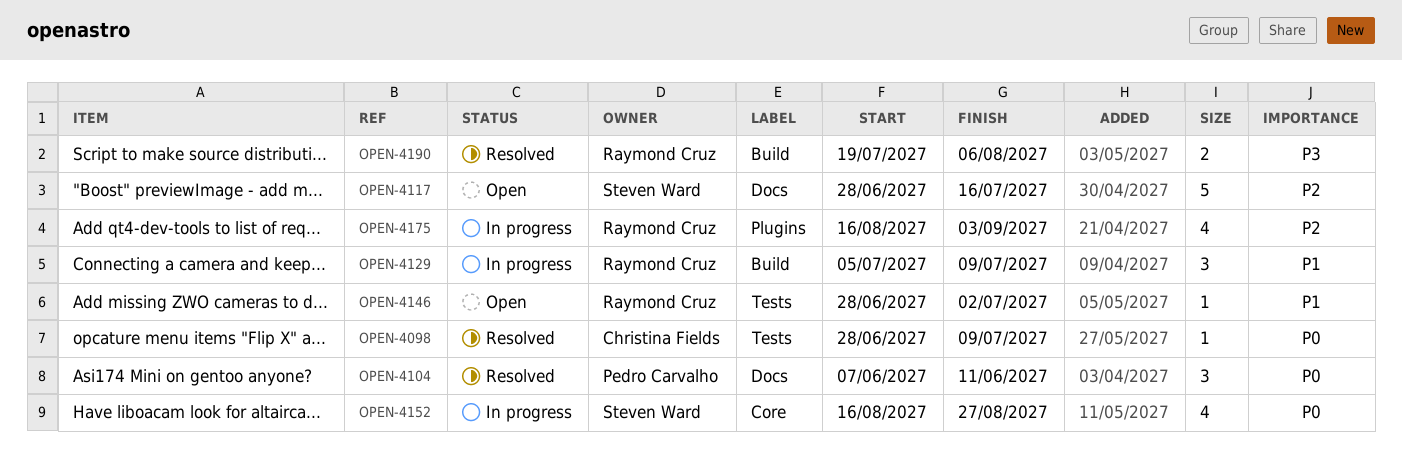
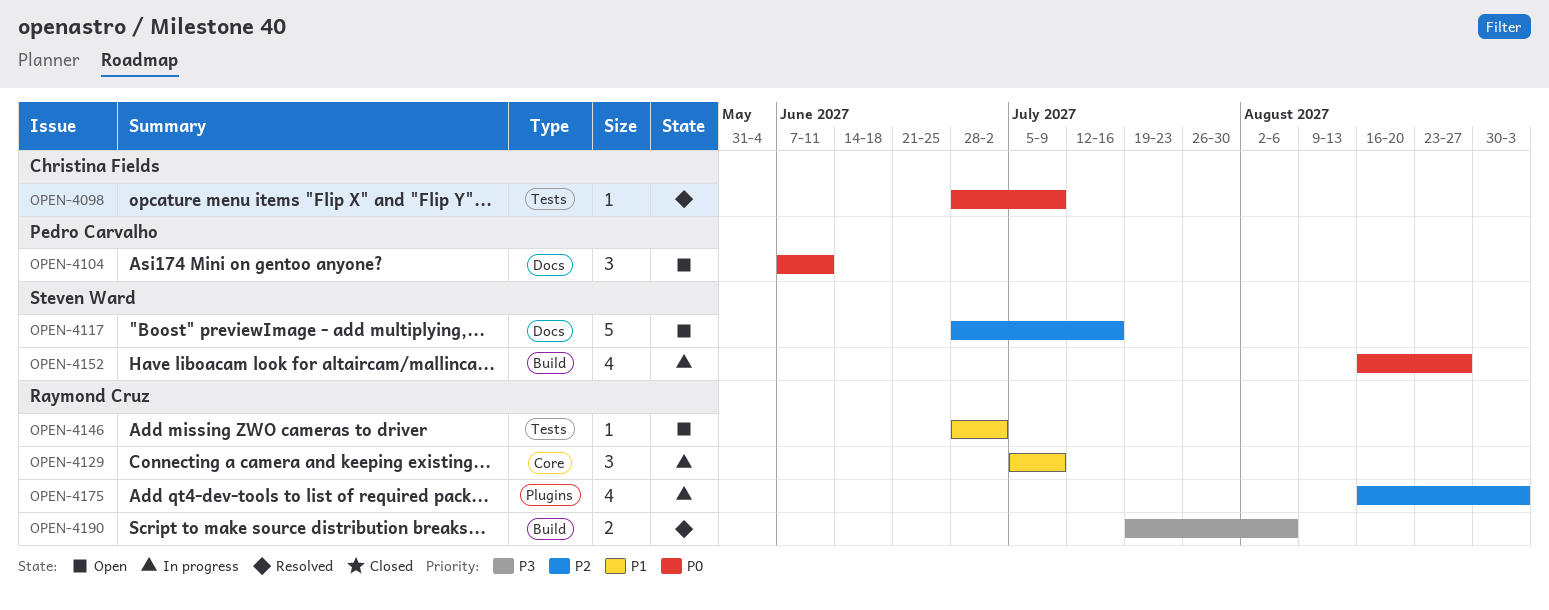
OPEN-4104, status: Resolved -> Open
OPEN-4129, label: Build -> Core
OPEN-4152, label: Core -> Build

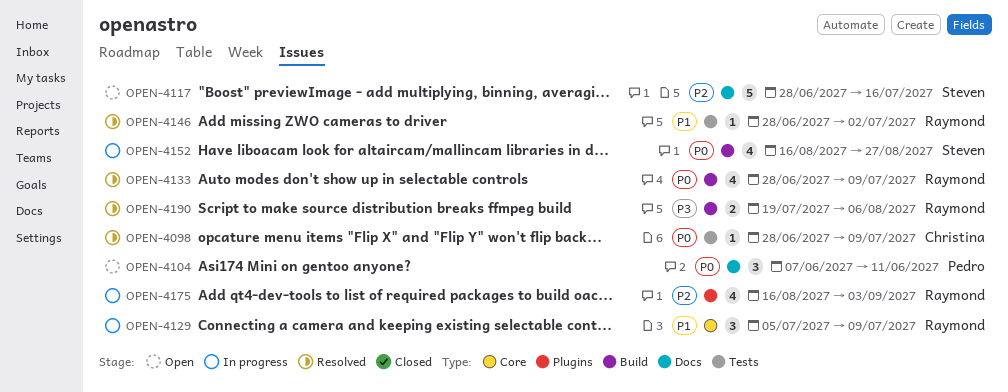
OPEN-4133: none -> present
OPEN-4146, status: Open -> Resolved

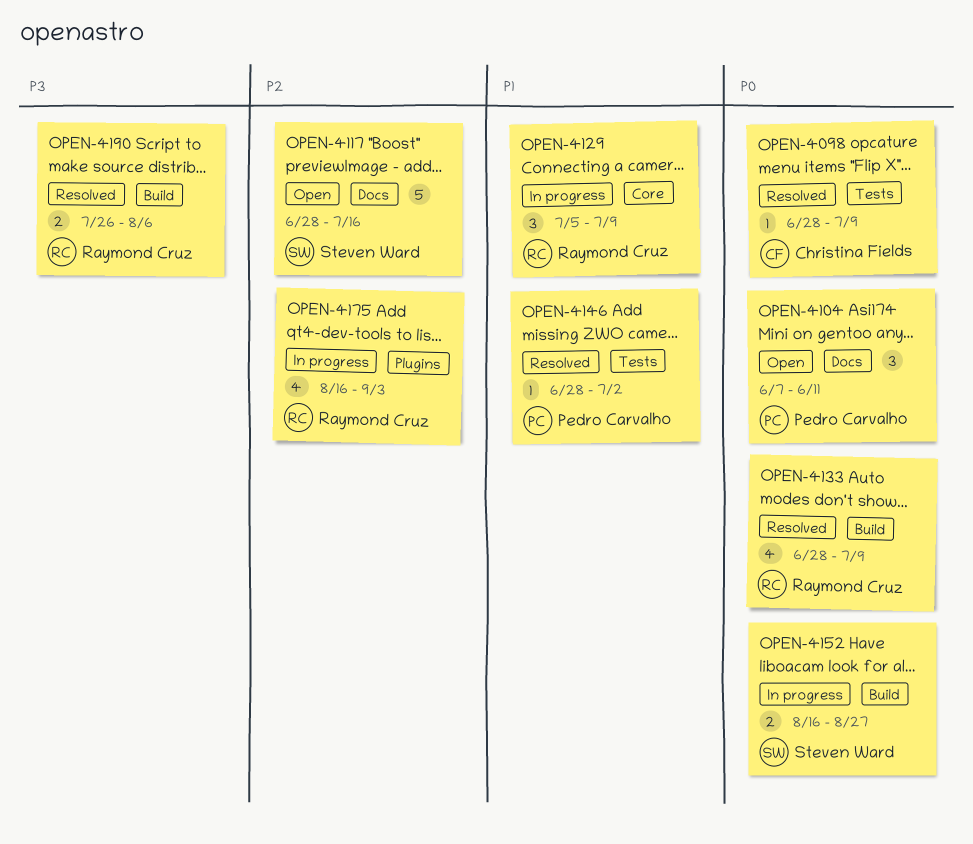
OPEN-4146, owner: Raymond Cruz -> Pedro Carvalho
OPEN-4152, estimate: 4 -> 2
OPEN-4190, start: Jul 19 -> Jul 26

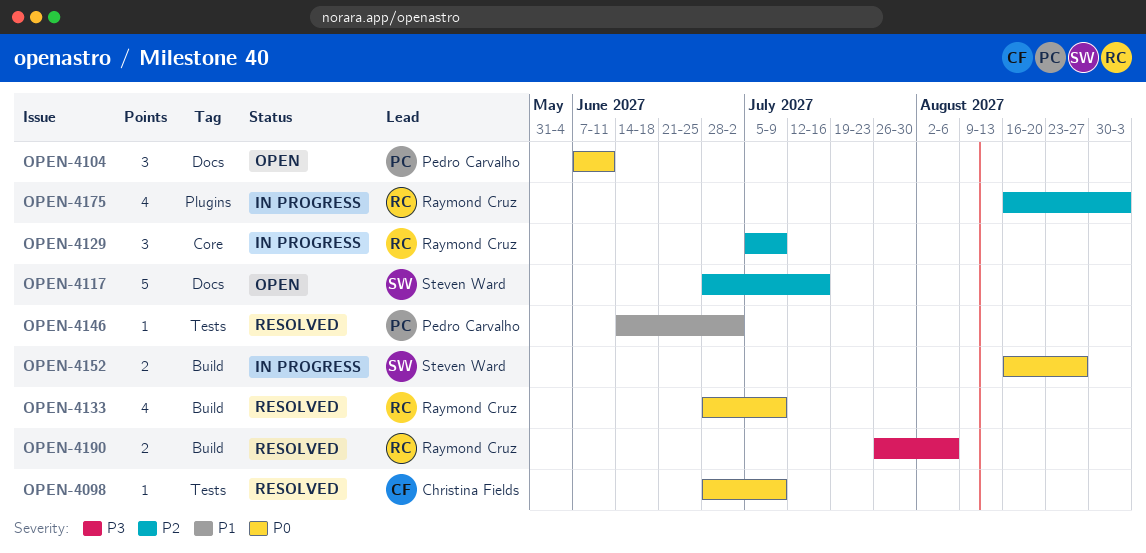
OPEN-4129, priority: P1 -> P2
OPEN-4146, start: Jun 28 -> Jun 14

